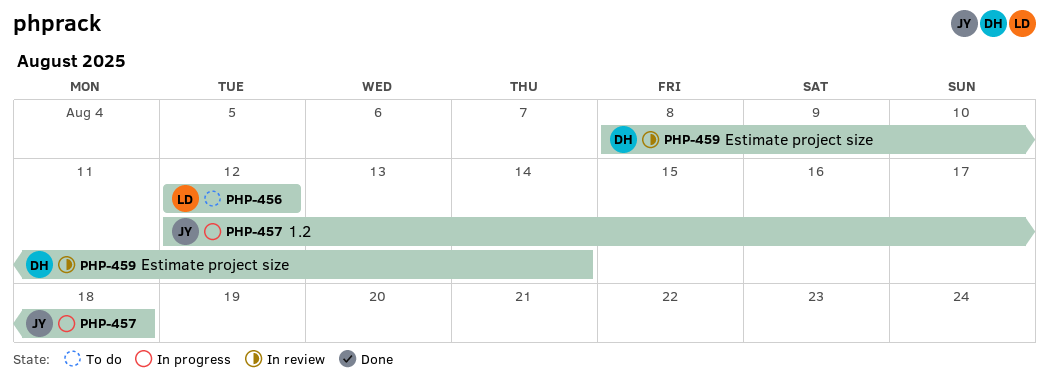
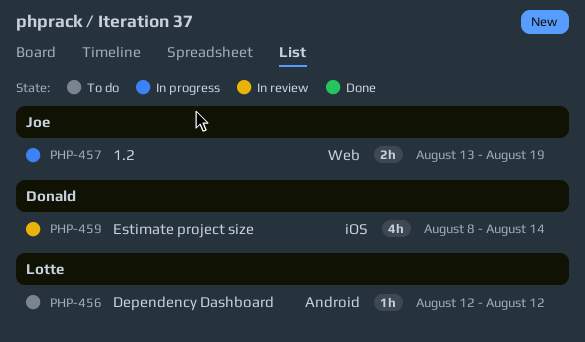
PHP-457, start: Aug 12 -> Aug 13
PHP-457, due: Aug 18 -> Aug 19

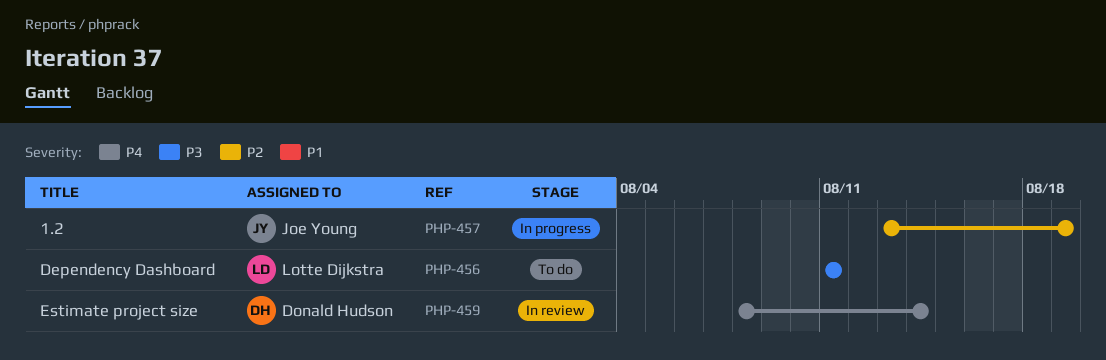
PHP-456, start: Aug 12 -> Aug 11
PHP-456, due: Aug 12 -> Aug 11

